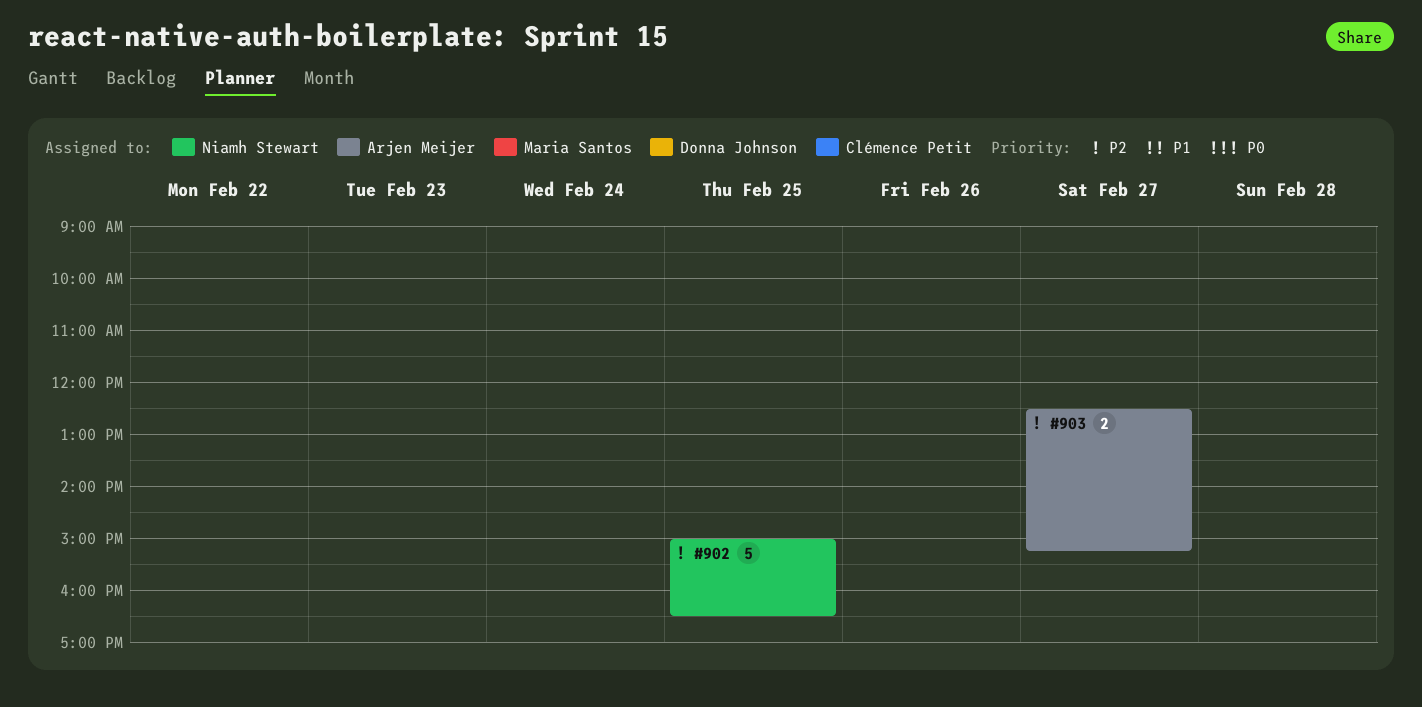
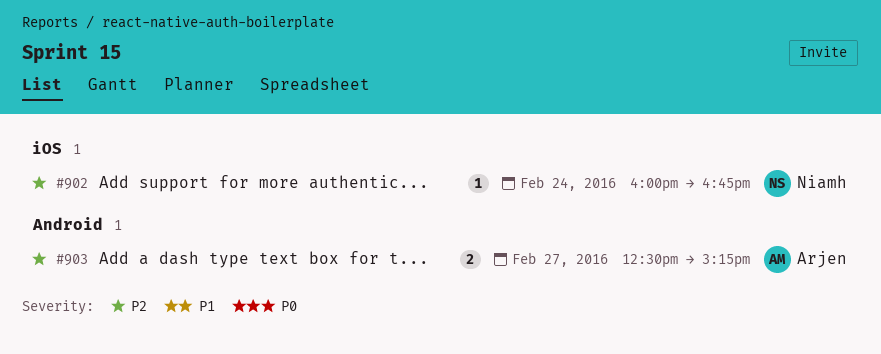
#902, estimate: 5 -> 1
#902, day: Feb 25 -> Feb 24
#902, begins: 15:00 -> 16:00
#902, ends: 16:30 -> 16:45

